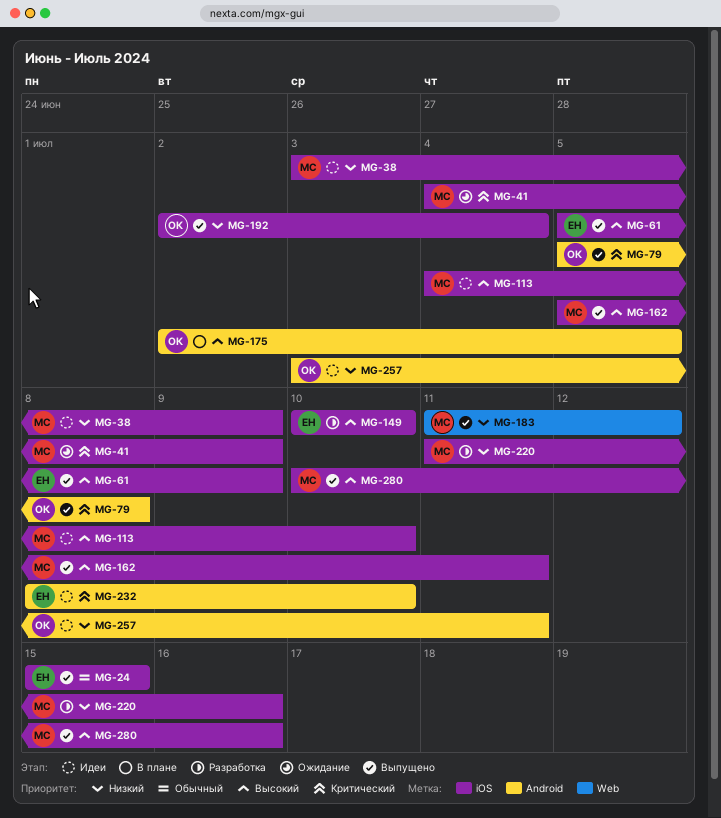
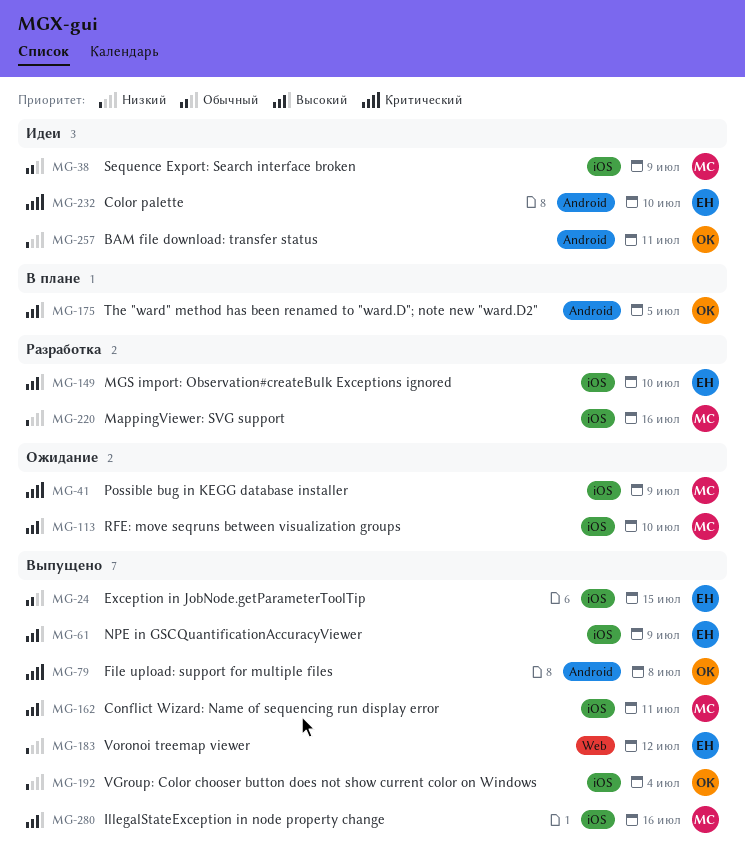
MG-38, priority: Низкий -> Обычный
MG-113, status: Идеи -> Ожидание
MG-183, owner: МС -> ЕН

